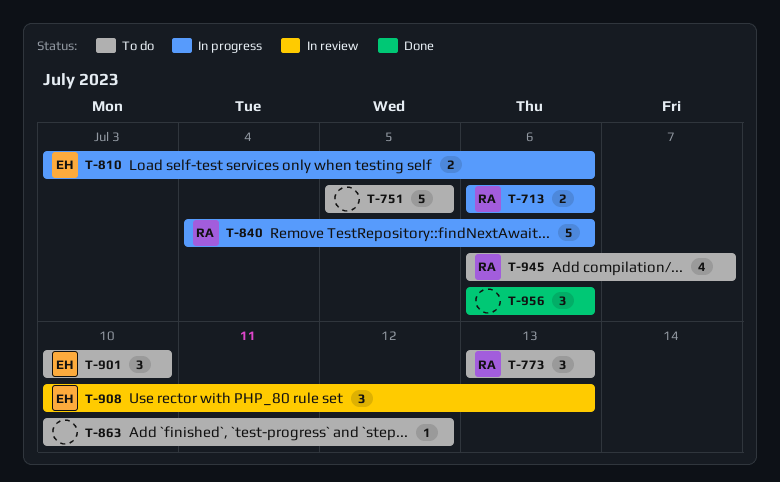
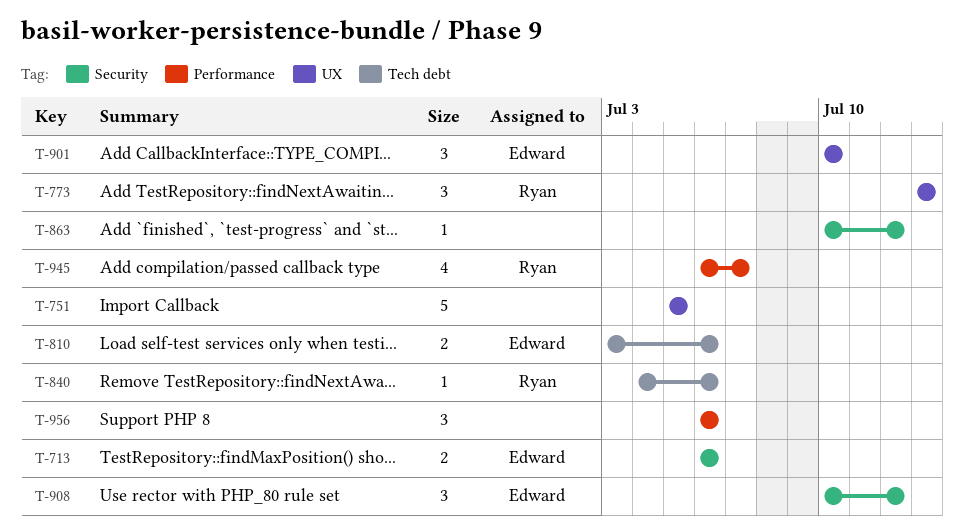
T-713, owner: Ryan -> Edward
T-840, estimate: 5 -> 1
T-908, due: Jul 13 -> Jul 12

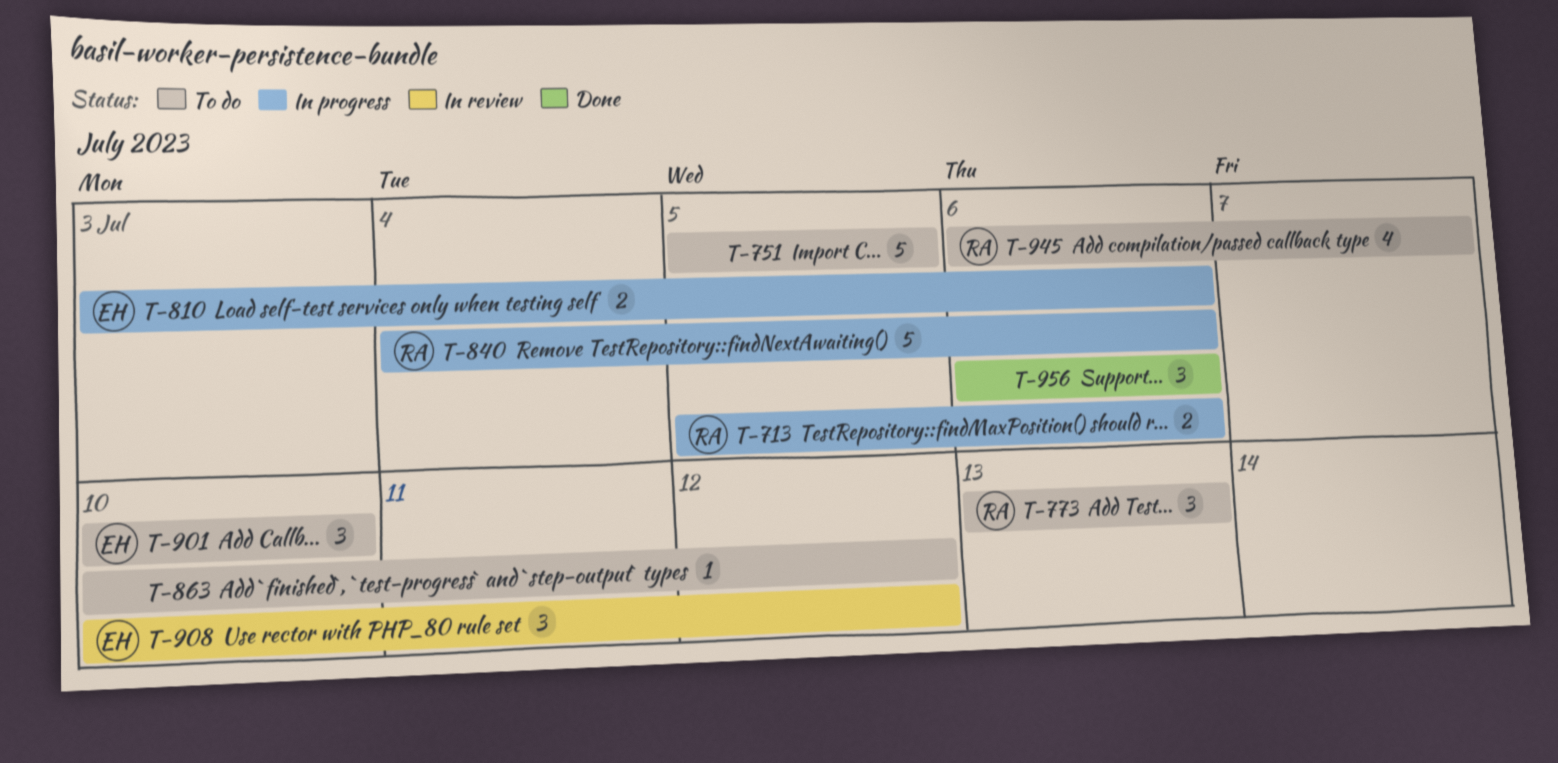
T-713, owner: Edward -> Ryan
T-713, start: Jul 6 -> Jul 5
T-840, estimate: 1 -> 5

